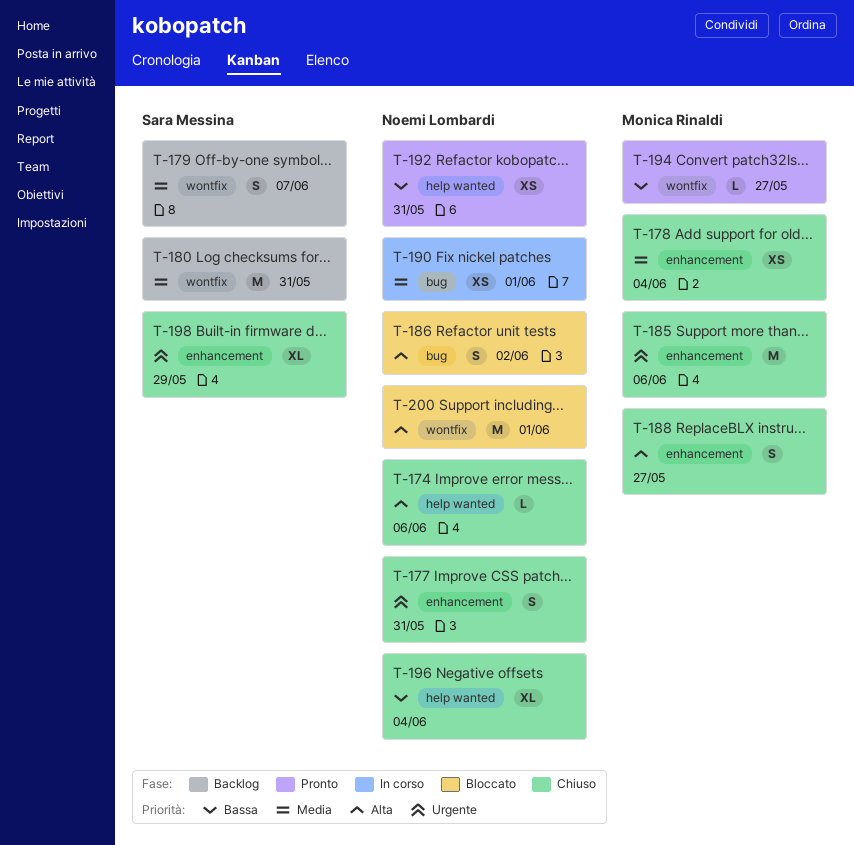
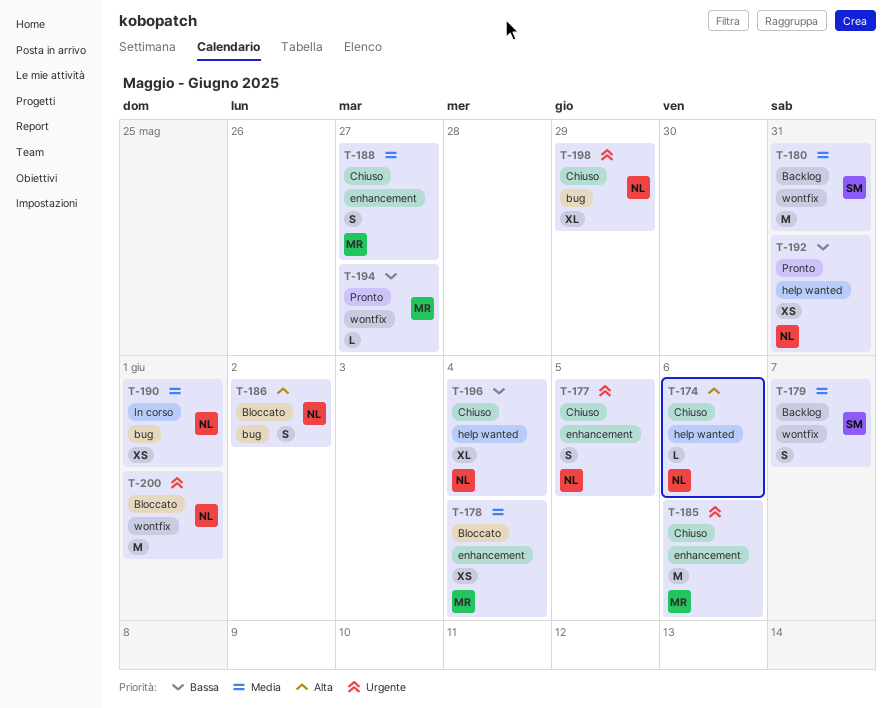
T-177, due: May 31 -> Jun 5
T-178, status: Chiuso -> Bloccato
T-188, priority: Alta -> Media
T-198, owner: Sara Messina -> Noemi Lombardi
T-198, label: enhancement -> bug
T-200, priority: Alta -> Urgente

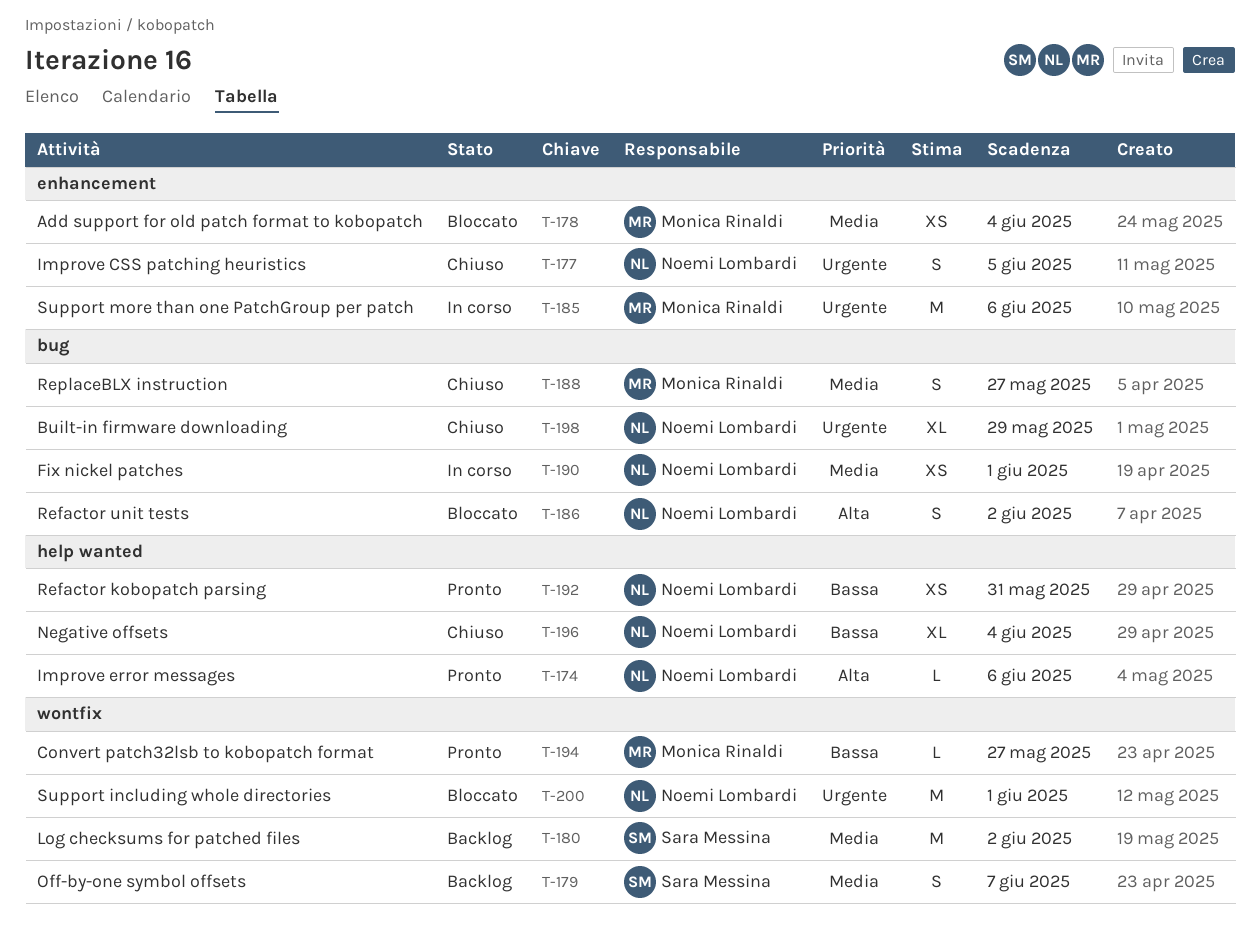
T-174, status: Chiuso -> Pronto
T-180, due: May 31 -> Jun 2
T-185, status: Chiuso -> In corso
T-188, label: enhancement -> bug

